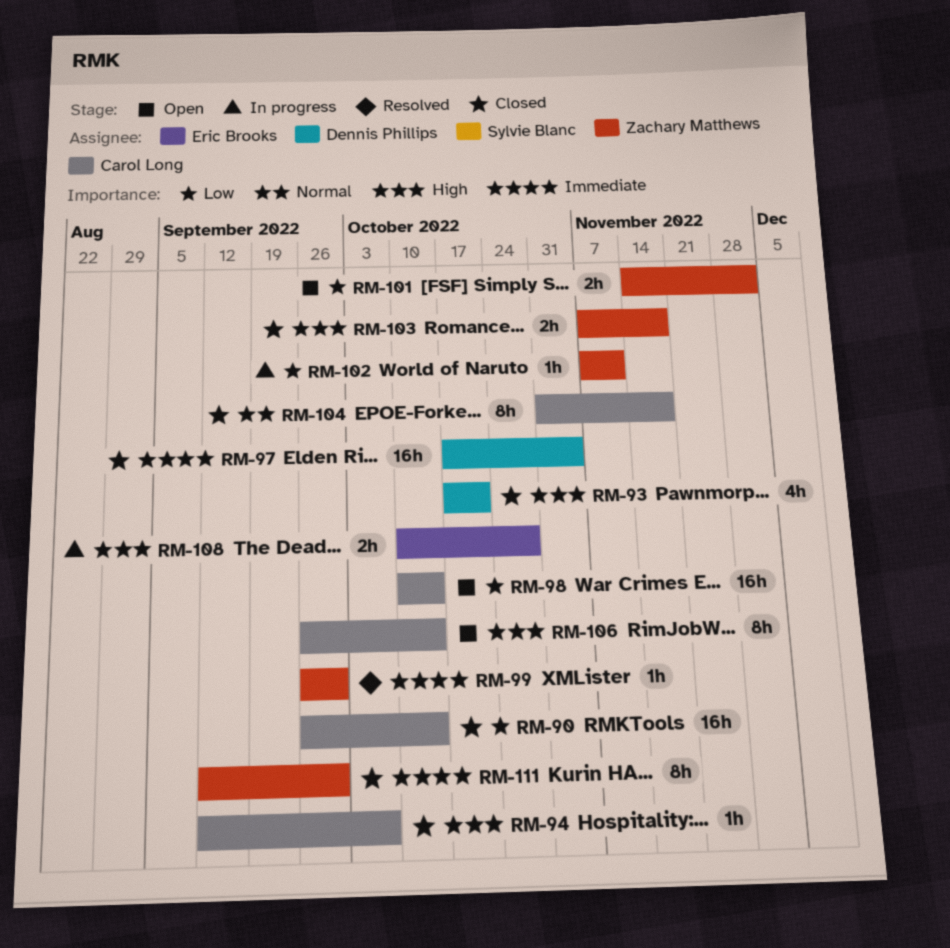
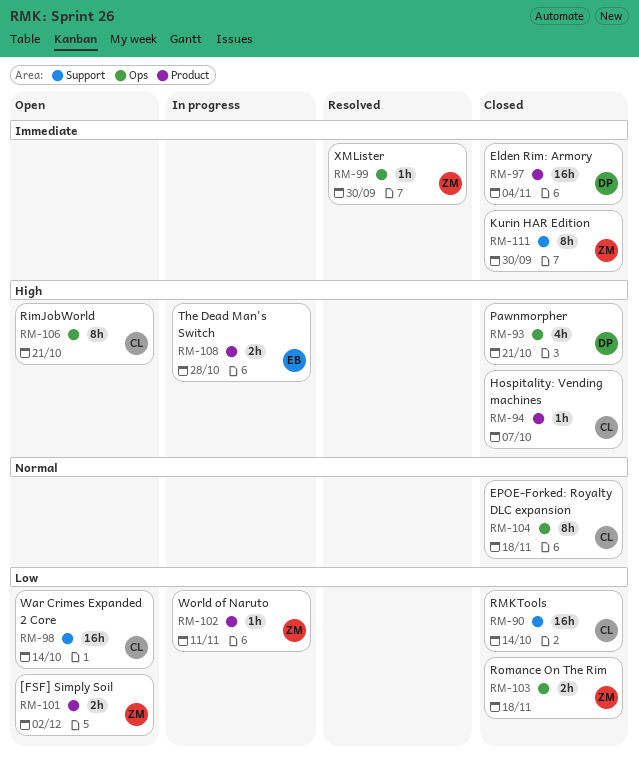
RM-103, priority: High -> Low
RM-106, due: Oct 14 -> Oct 21

